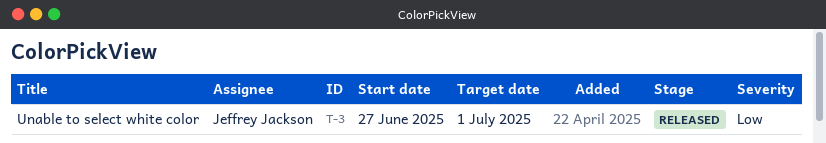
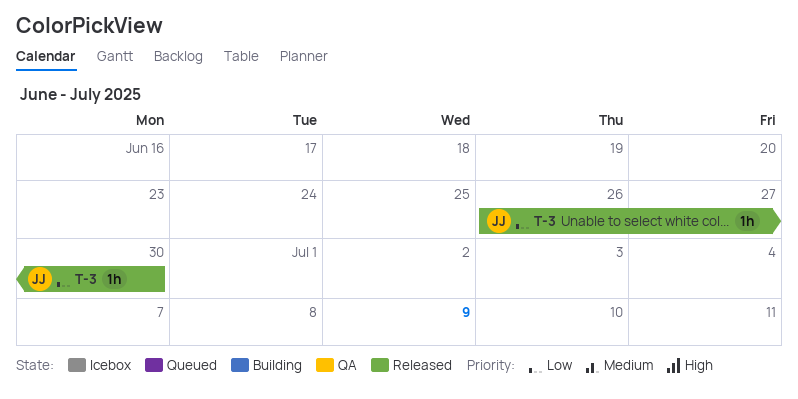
T-3, start: Jun 27 -> Jun 26
T-3, due: Jul 1 -> Jun 30

